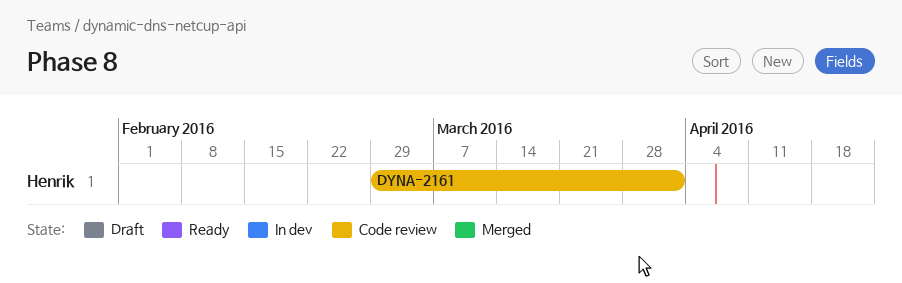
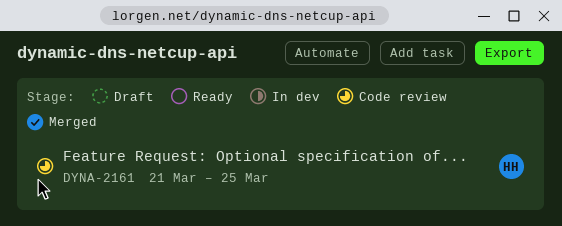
DYNA-2161, start: Feb 29 -> Mar 21
DYNA-2161, due: Apr 1 -> Mar 25

